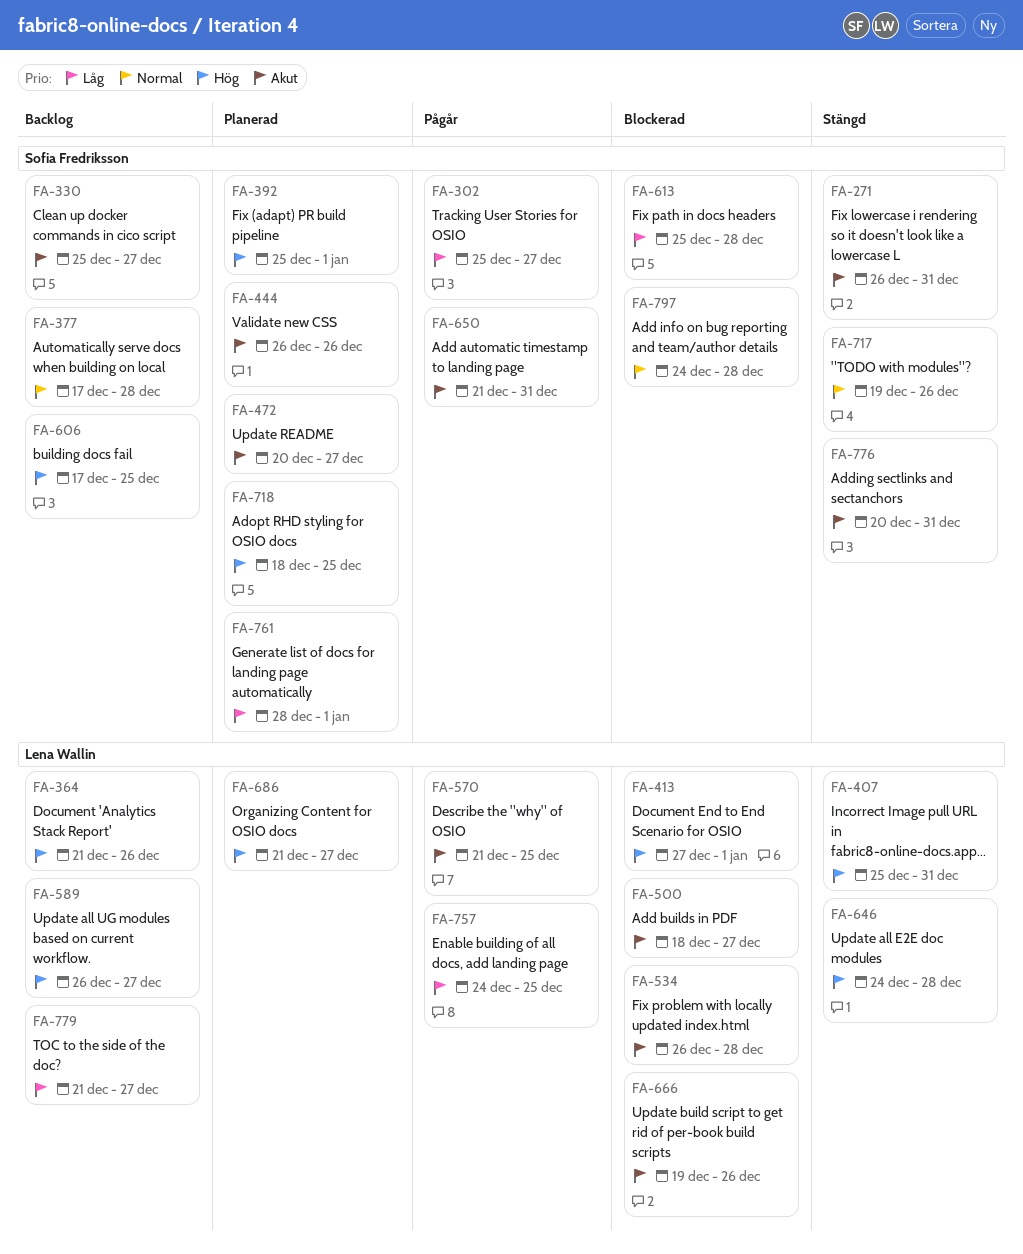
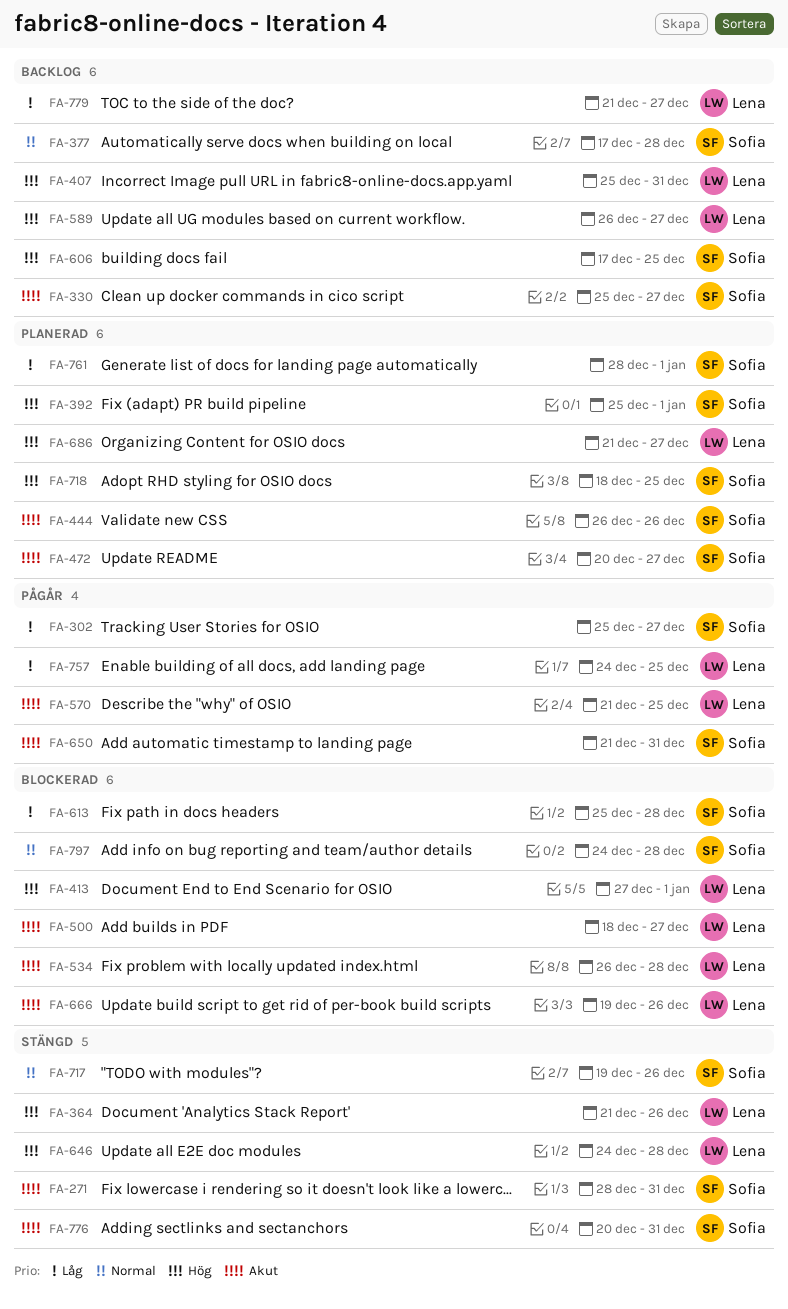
FA-271, start: Dec 26 -> Dec 28
FA-364, status: Backlog -> Stängd
FA-407, status: Stängd -> Backlog

